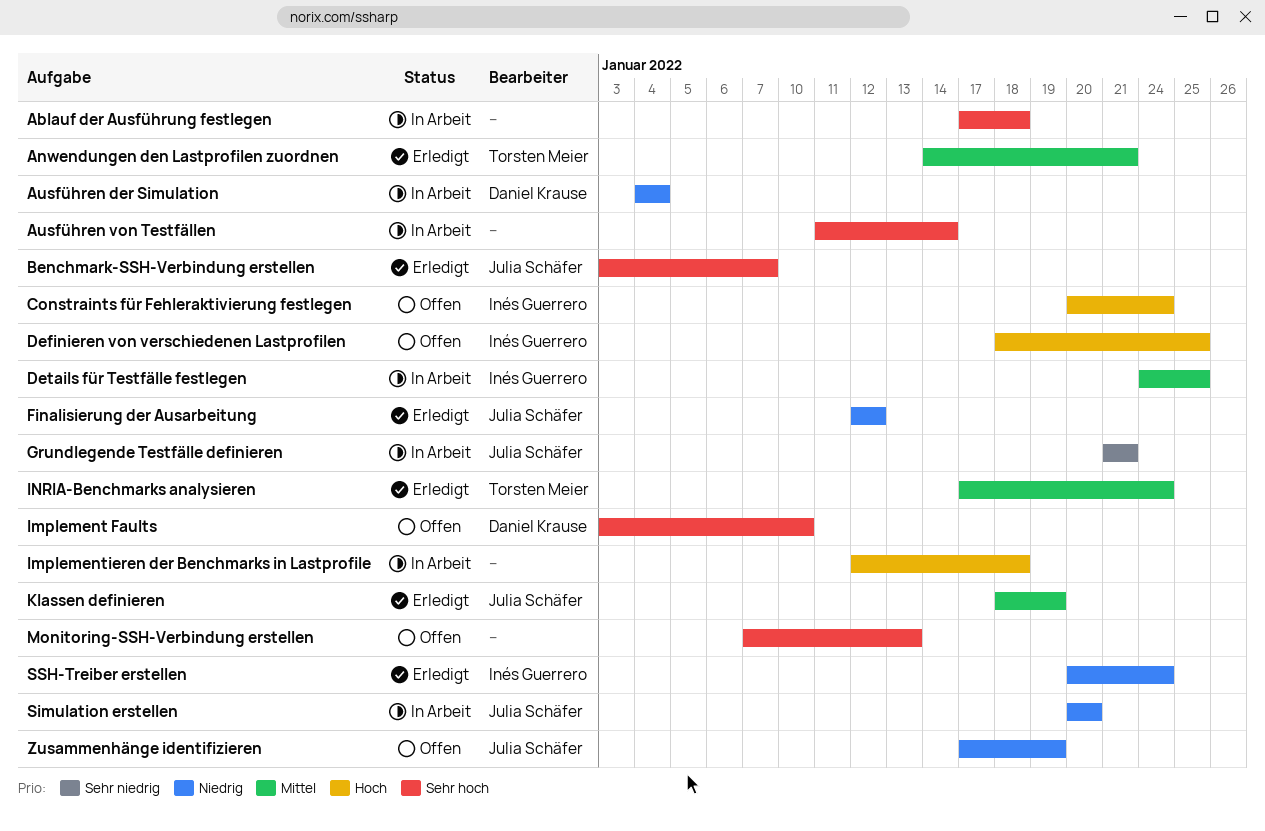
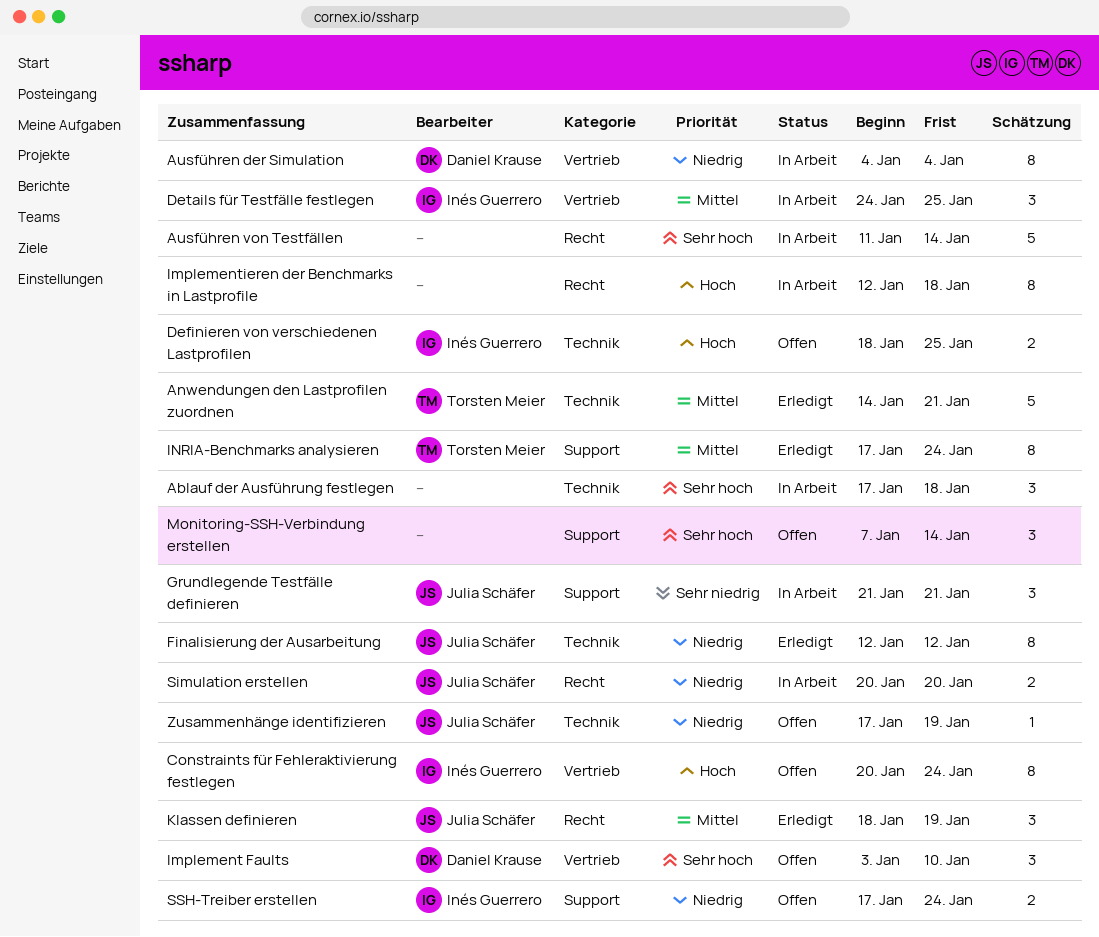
Benchmark-SSH-Verbindung erstellen: present -> none
Monitoring-SSH-Verbindung erstellen, due: Jan 13 -> Jan 14
SSH-Treiber erstellen, status: Erledigt -> Offen
SSH-Treiber erstellen, start: Jan 20 -> Jan 17

